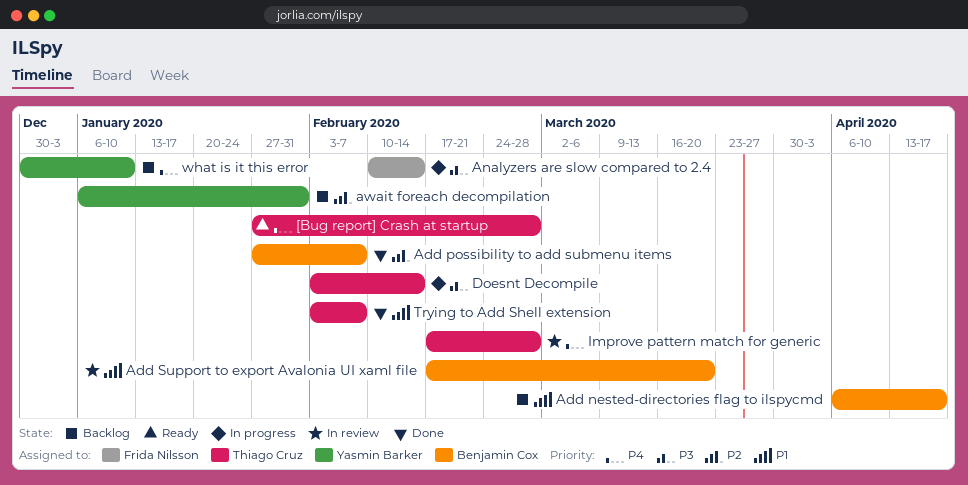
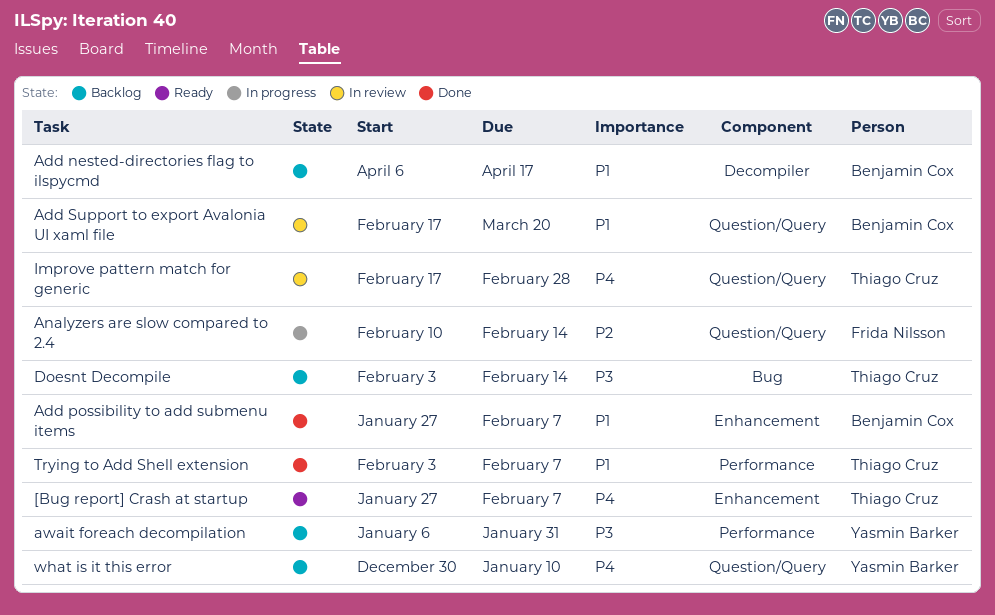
[Bug report] Crash at startup, due: Feb 28 -> Feb 7
Add possibility to add submenu items, priority: P2 -> P1
Analyzers are slow compared to 2.4, priority: P3 -> P2
await foreach decompilation, priority: P2 -> P3
Doesnt Decompile, status: In progress -> Backlog

